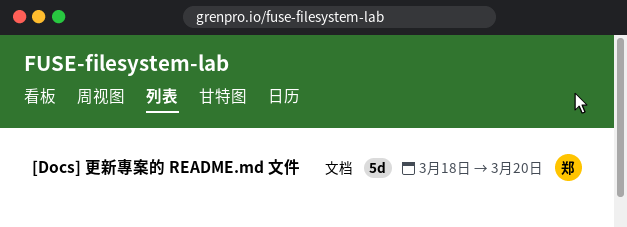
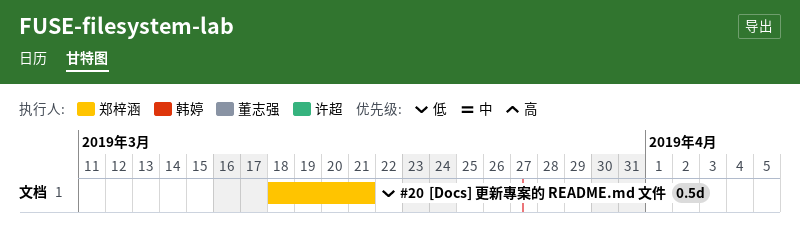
[Docs] 更新專案的 README.md 文件, estimate: 5d -> 0.5d
[Docs] 更新專案的 README.md 文件, due: Mar 20 -> Mar 21

